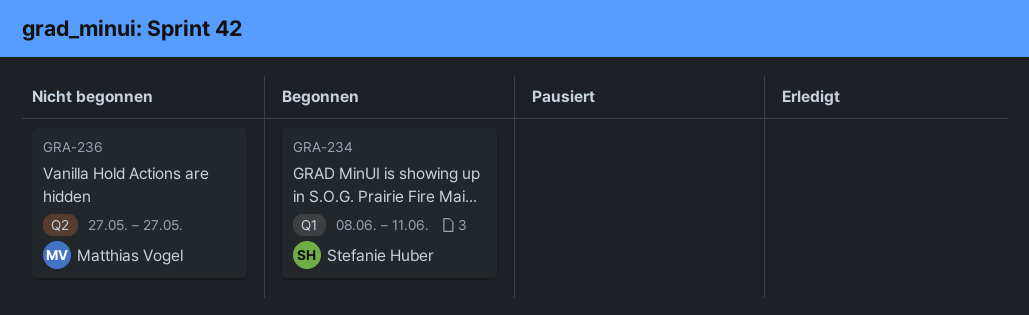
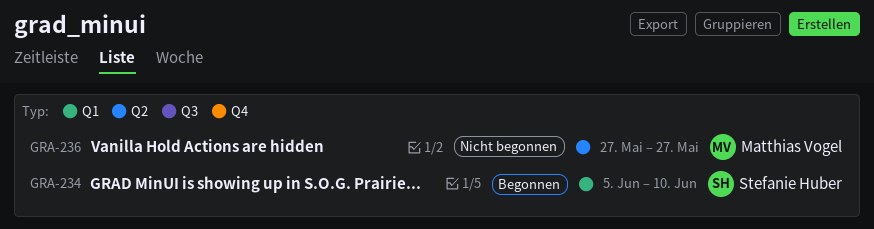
GRA-234, start: Jun 8 -> Jun 5
GRA-234, due: Jun 11 -> Jun 10

